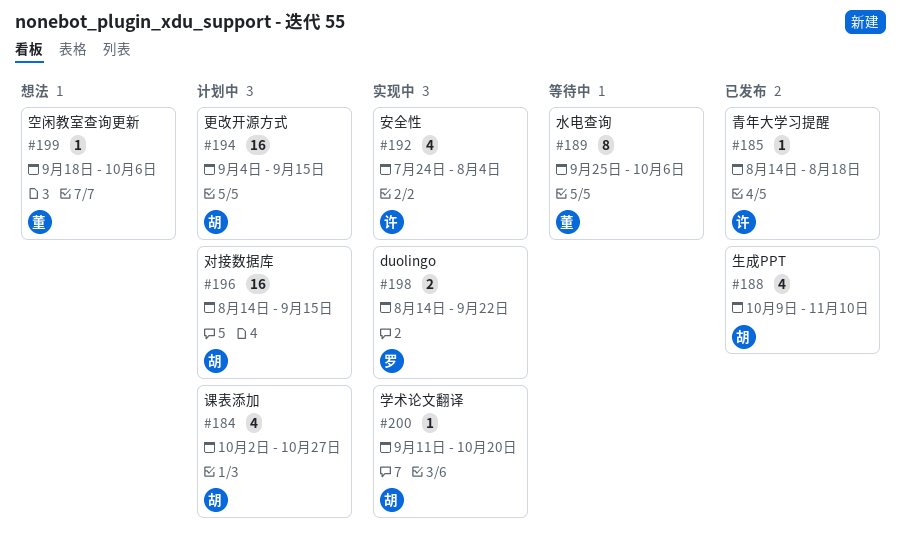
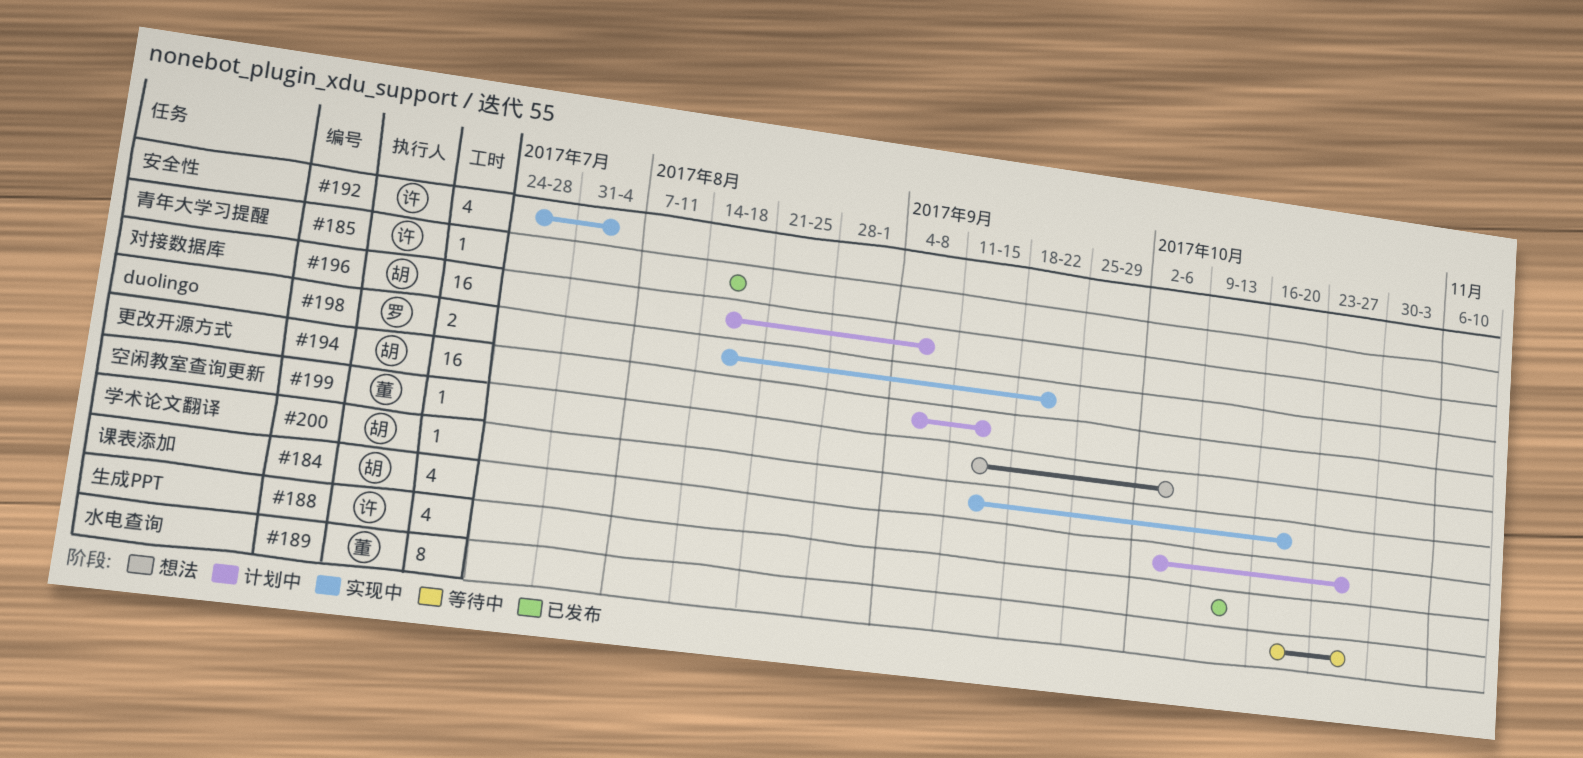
#188, owner: 胡 -> 许
#188, due: Nov 10 -> Oct 13
#189, start: Sep 25 -> Oct 16
#189, due: Oct 6 -> Oct 27
#196, due: Sep 15 -> Sep 8
#199, start: Sep 18 -> Sep 11

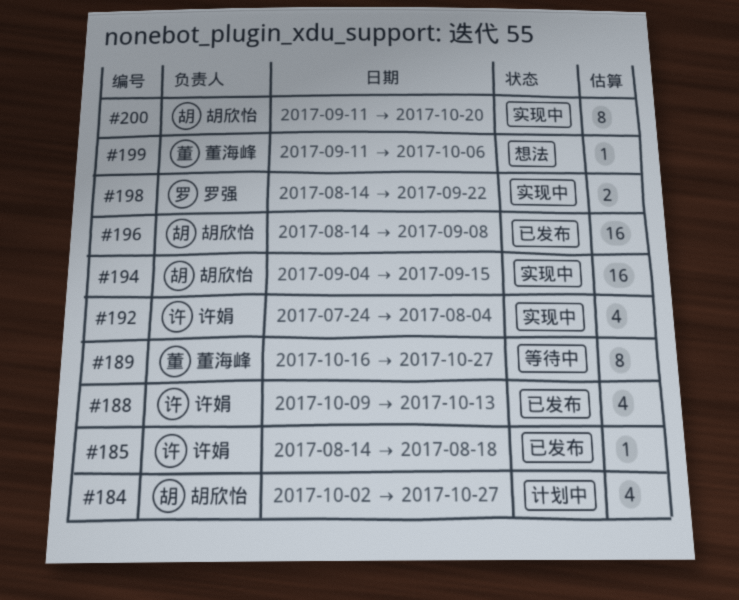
#194, status: 计划中 -> 实现中
#196, status: 计划中 -> 已发布
#200, estimate: 1 -> 8

